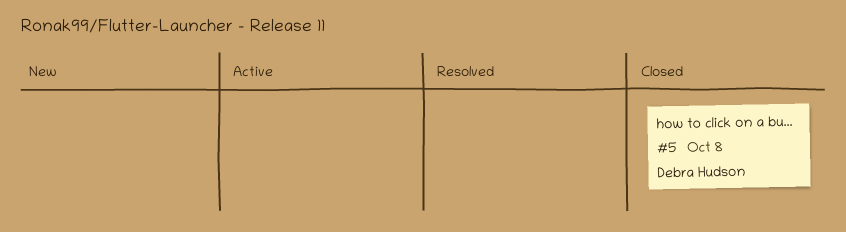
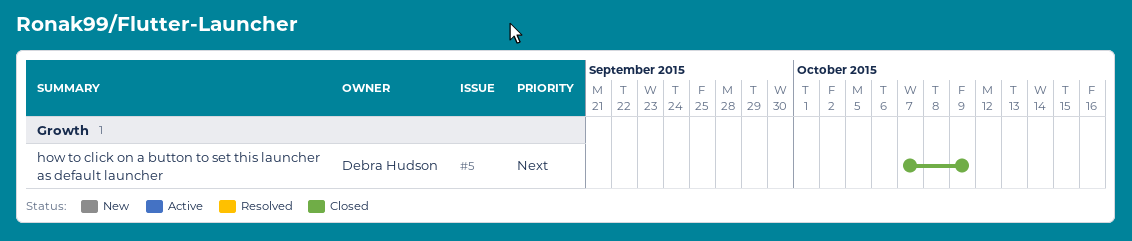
#5, due: Oct 8 -> Oct 9

